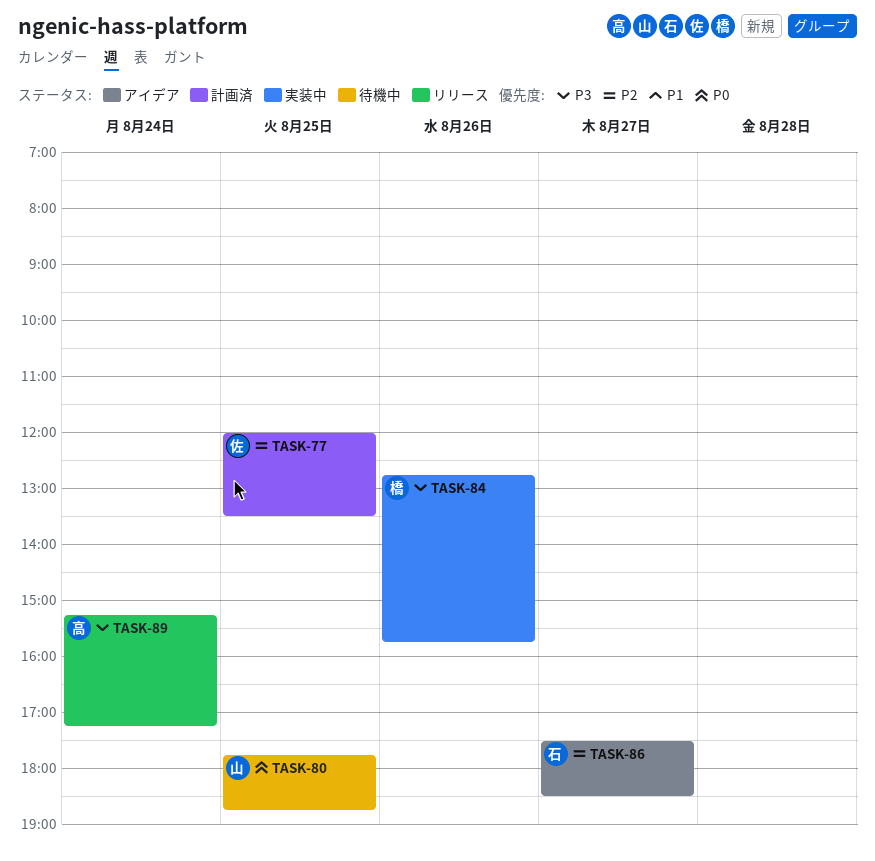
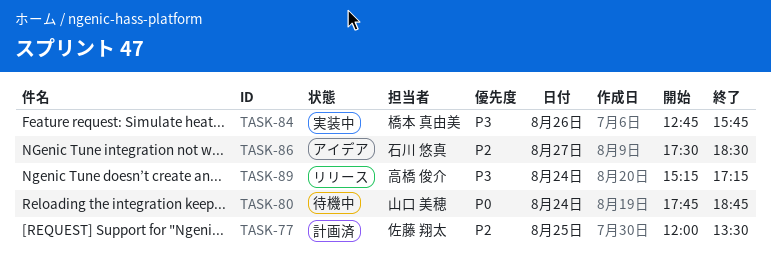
TASK-80, day: Aug 25 -> Aug 24

